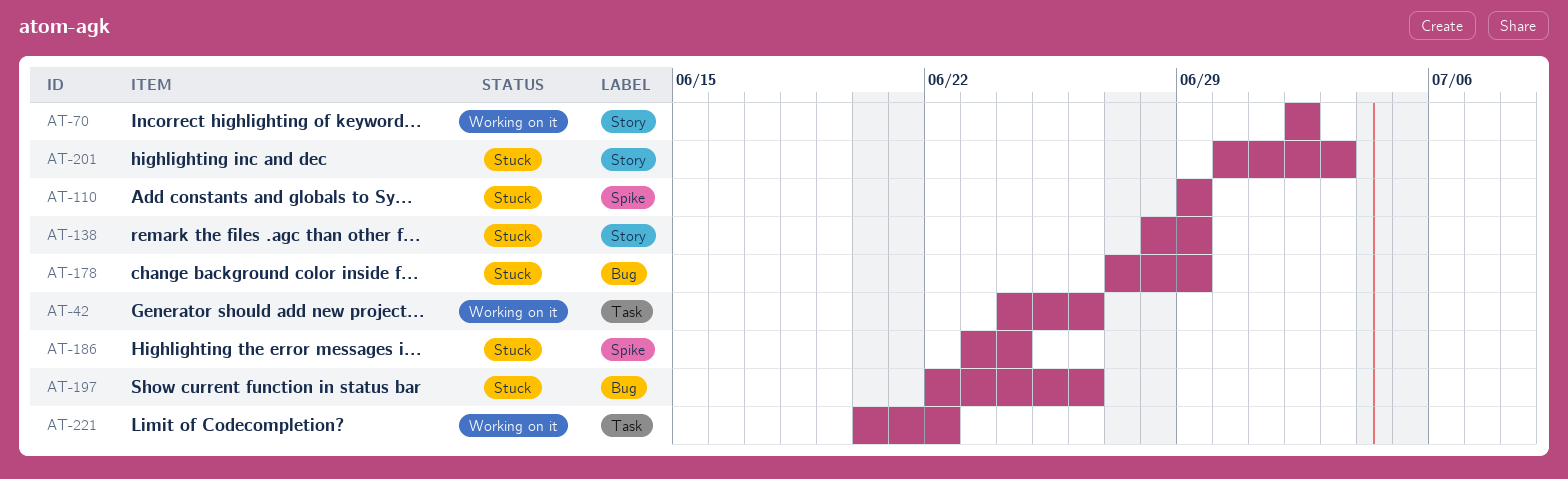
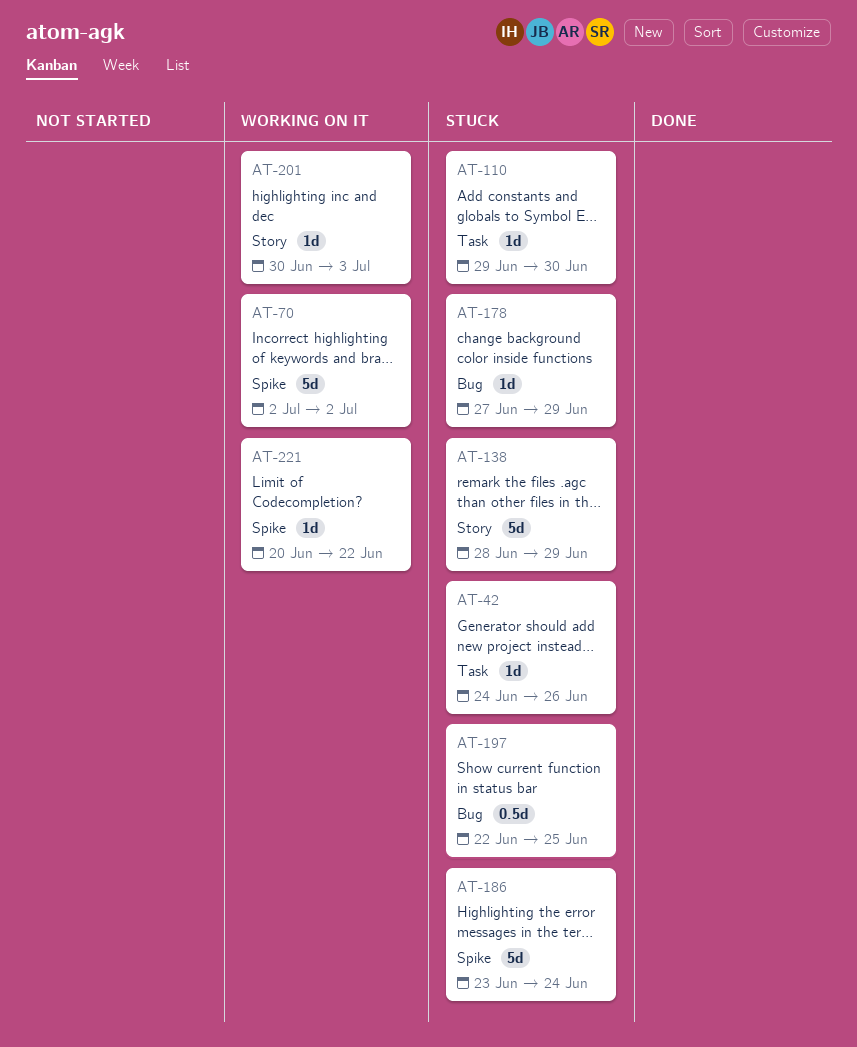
AT-42, status: Working on it -> Stuck
AT-70, label: Story -> Spike
AT-110, label: Spike -> Task
AT-110, due: Jun 29 -> Jun 30
AT-197, due: Jun 26 -> Jun 25
AT-201, status: Stuck -> Working on it
AT-221, label: Task -> Spike

